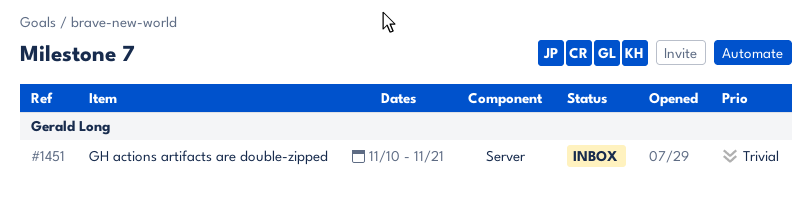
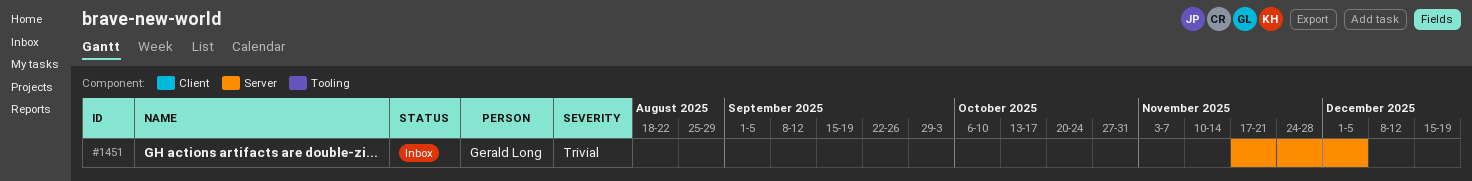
#1451, start: Nov 10 -> Nov 17
#1451, due: Nov 21 -> Dec 5

